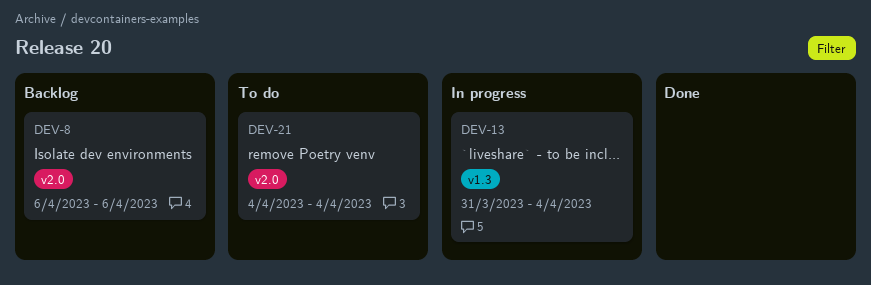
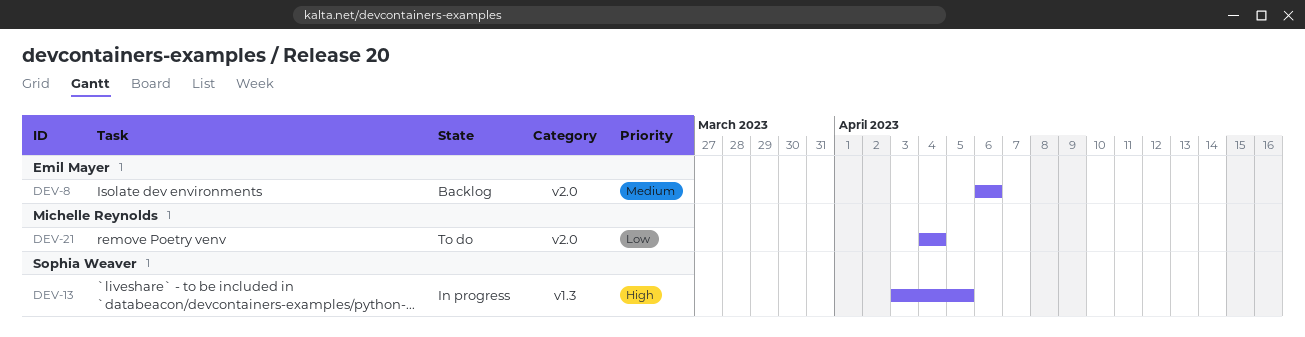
DEV-13, start: Mar 31 -> Apr 3
DEV-13, due: Apr 4 -> Apr 5

